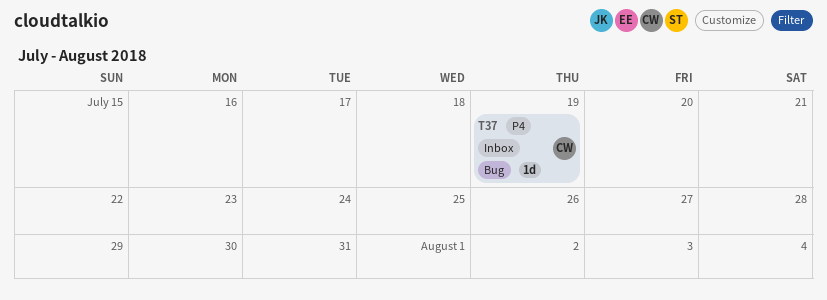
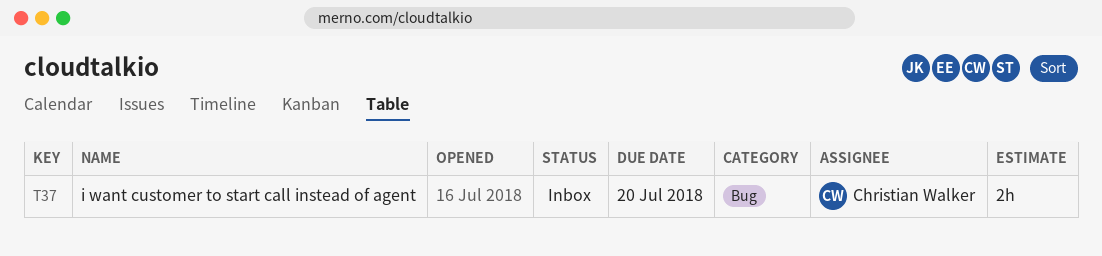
T37, estimate: 1d -> 2h
T37, due: Jul 19 -> Jul 20

